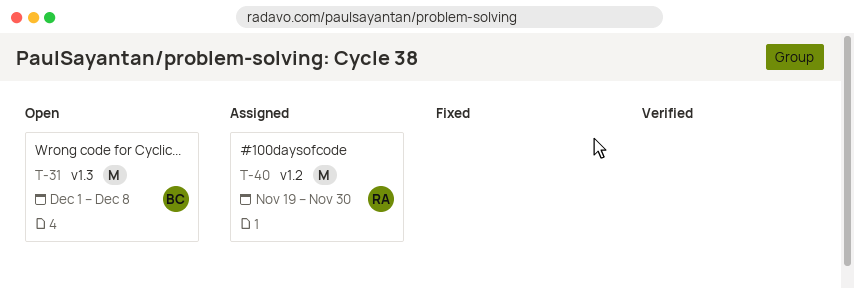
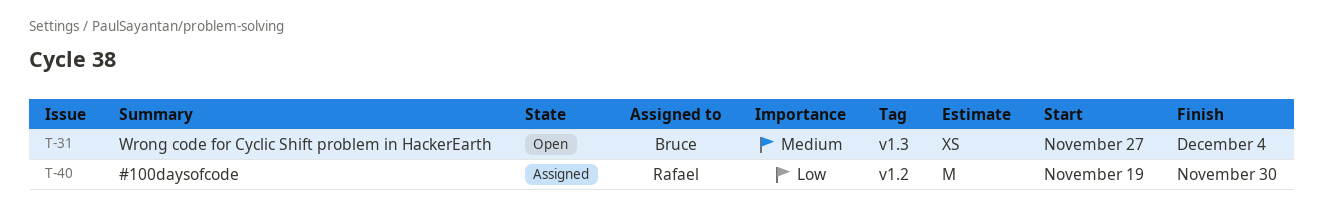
T-31, estimate: M -> XS
T-31, start: Dec 1 -> Nov 27
T-31, due: Dec 8 -> Dec 4

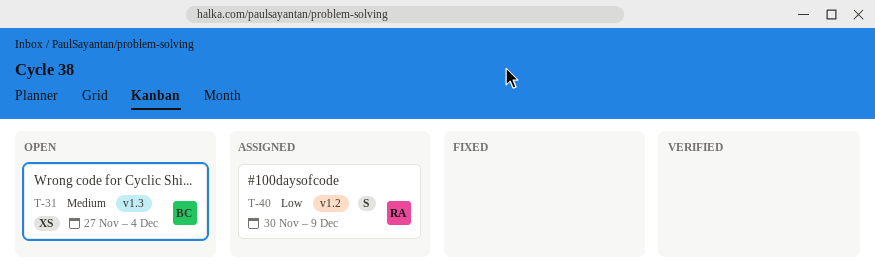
T-40, estimate: M -> S
T-40, start: Nov 19 -> Nov 30
T-40, due: Nov 30 -> Dec 9

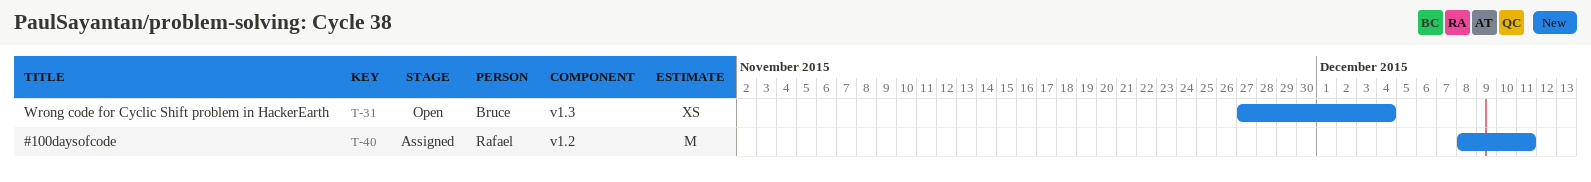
T-40, estimate: S -> M
T-40, start: Nov 30 -> Dec 8
T-40, due: Dec 9 -> Dec 11

